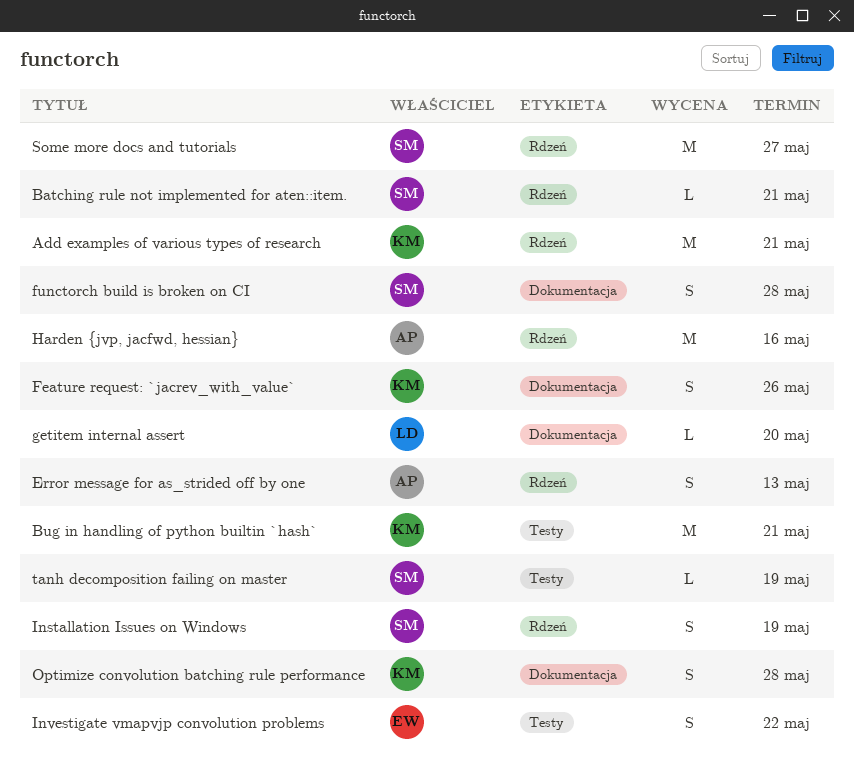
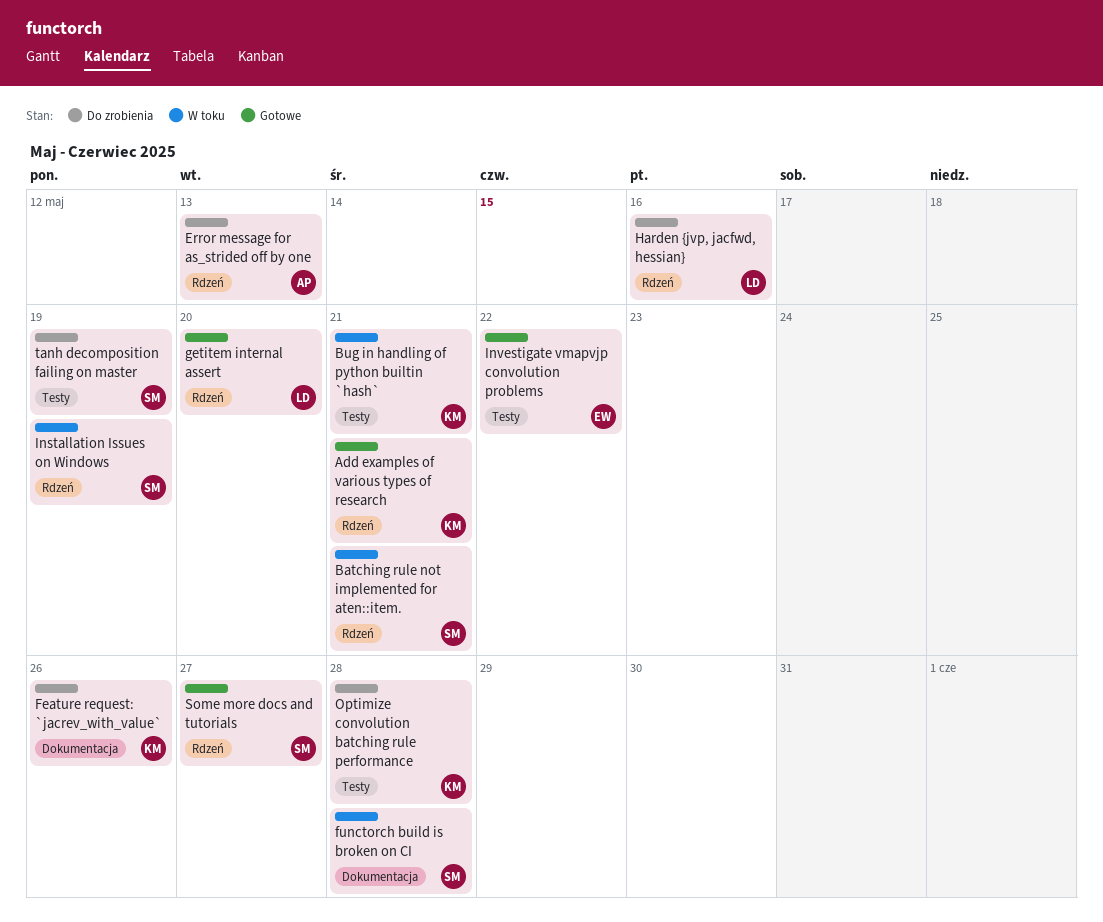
getitem internal assert, label: Dokumentacja -> Rdzeń
Harden {jvp, jacfwd, hessian}, owner: AP -> LD
Optimize convolution batching rule performance, label: Dokumentacja -> Testy

